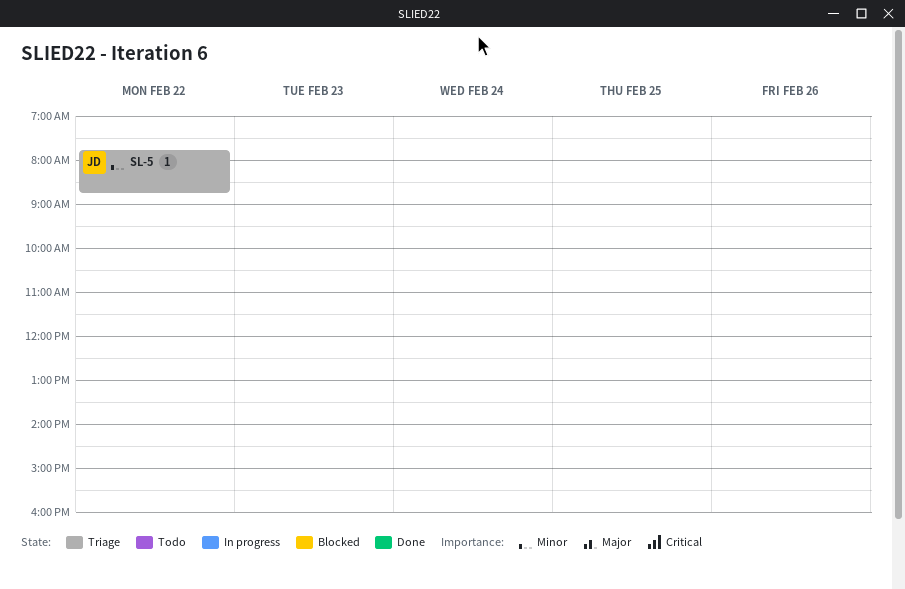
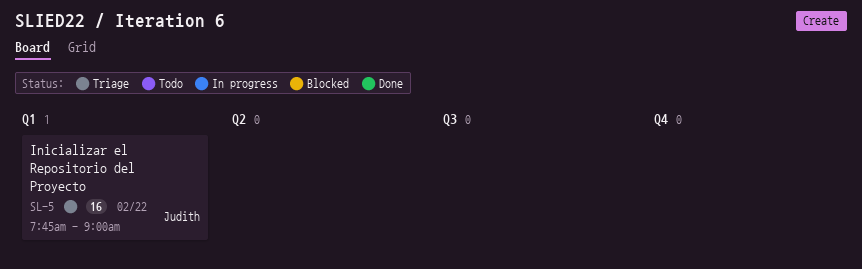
SL-5, estimate: 1 -> 16
SL-5, ends: 08:45 -> 09:00

